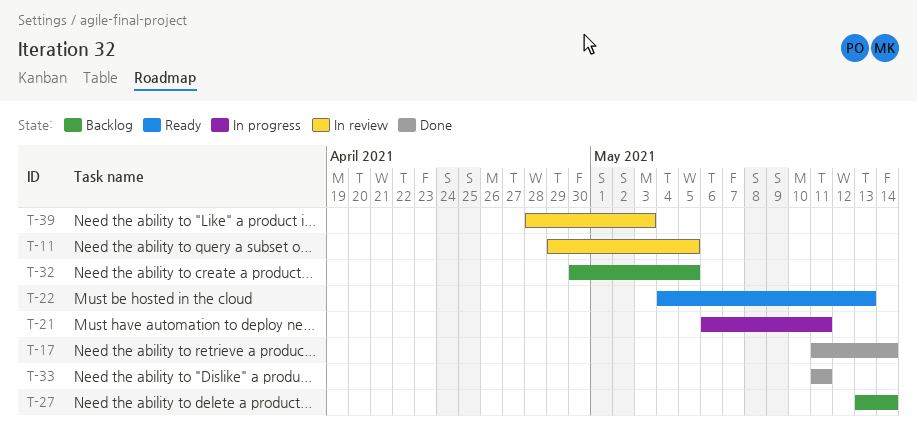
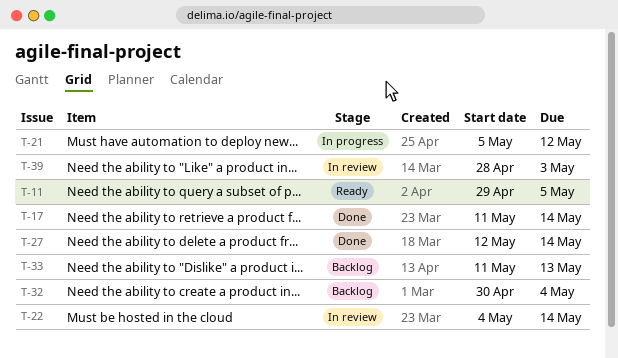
T-11, status: In review -> Ready
T-21, start: May 6 -> May 5
T-21, due: May 11 -> May 12
T-22, status: Ready -> In review
T-22, due: May 13 -> May 14
T-27, status: Backlog -> Done
T-27, start: May 13 -> May 12
T-32, due: May 5 -> May 4
T-33, status: Done -> Backlog
T-33, due: May 11 -> May 13

